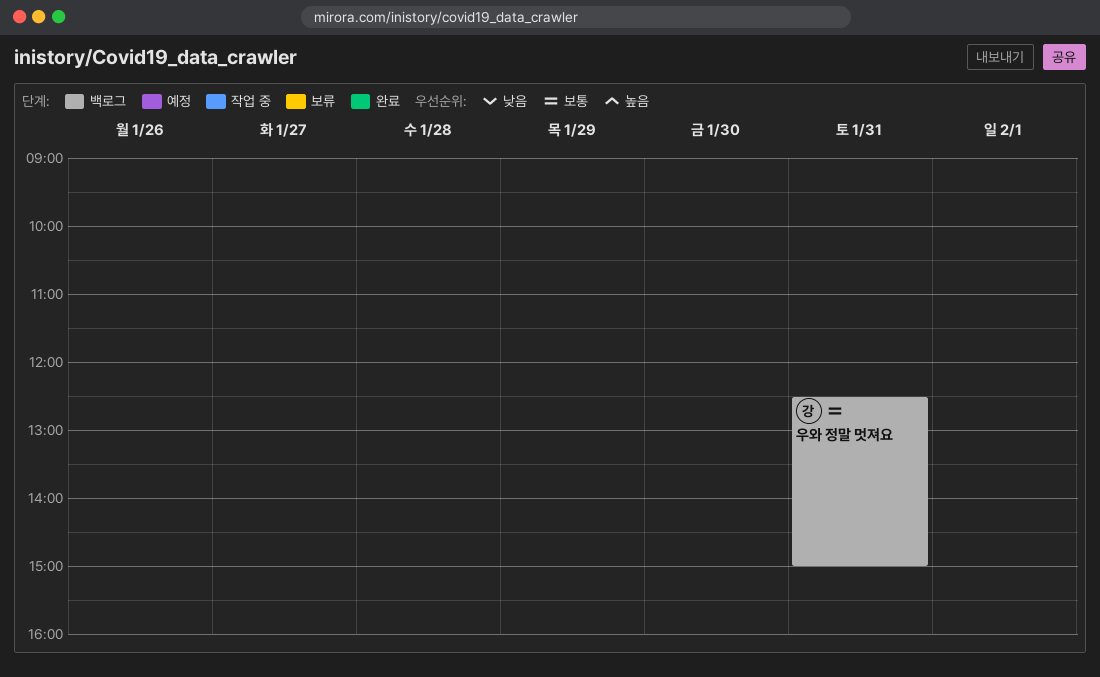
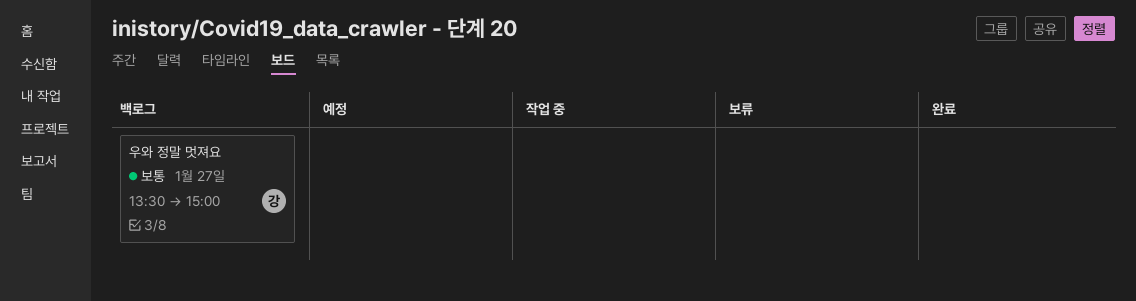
우와 정말 멋져요, day: Jan 31 -> Jan 27
우와 정말 멋져요, begins: 12:30 -> 13:30

